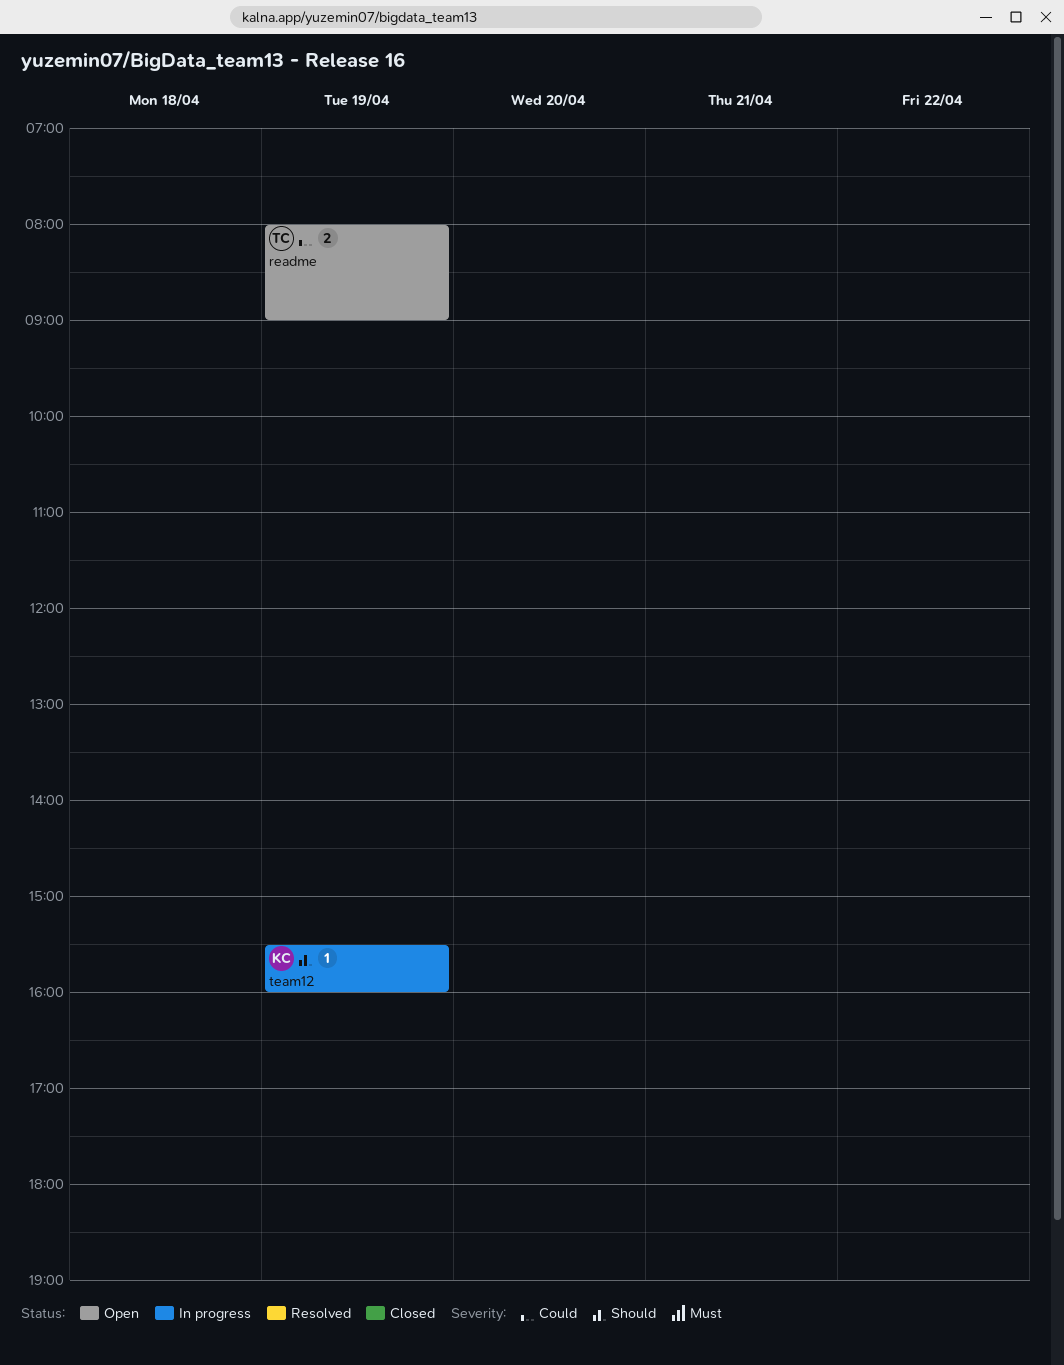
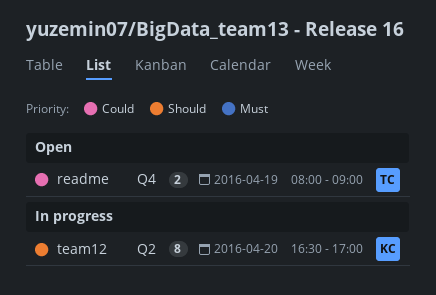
team12, estimate: 1 -> 8
team12, day: Apr 19 -> Apr 20
team12, begins: 15:30 -> 16:30
team12, ends: 16:00 -> 17:00

